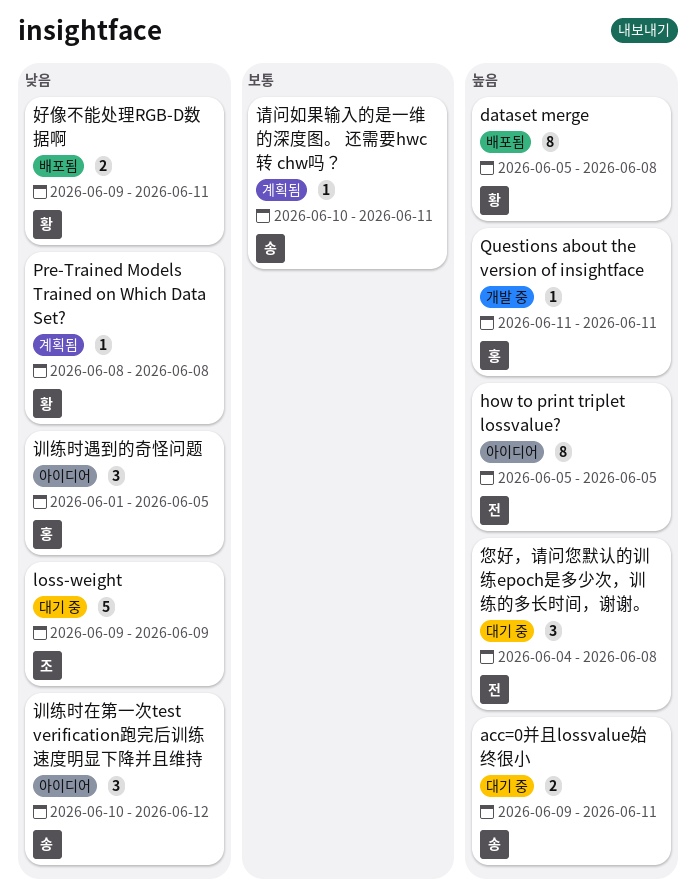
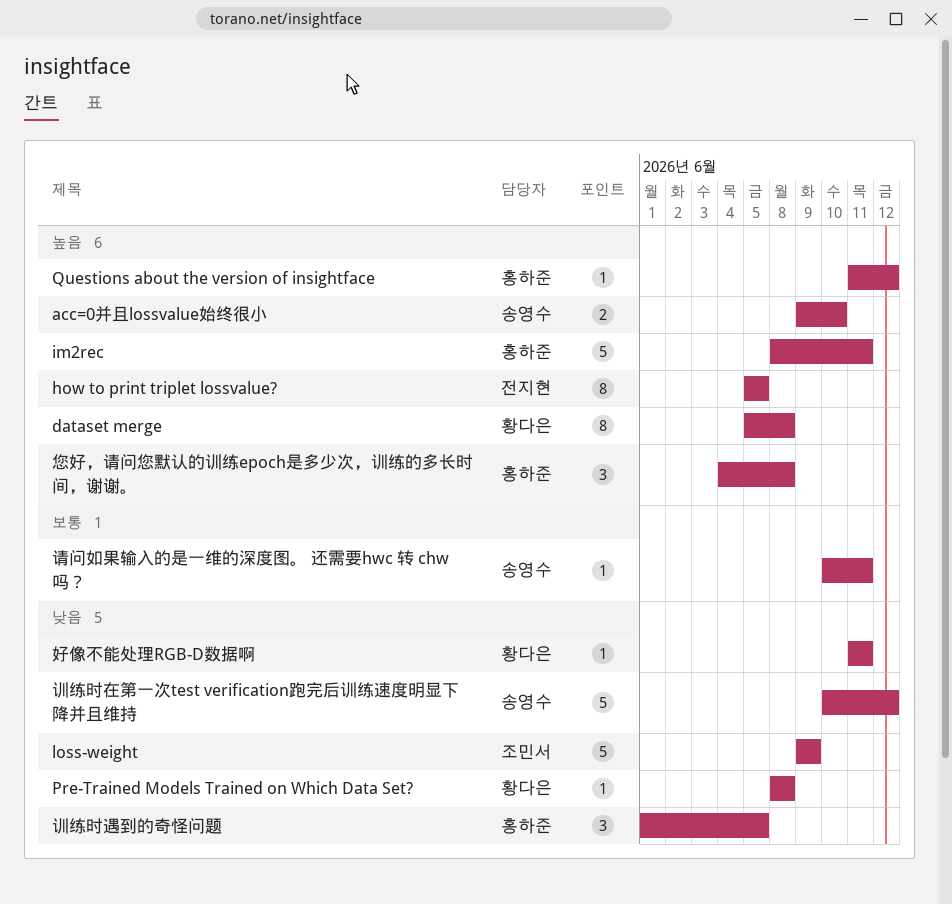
acc=0并且lossvalue始终很小, due: Jun 11 -> Jun 10
im2rec: none -> present
Questions about the version of insightface, due: Jun 11 -> Jun 12
好像不能处理RGB-D数据啊, estimate: 2 -> 1
好像不能处理RGB-D数据啊, start: Jun 9 -> Jun 11
您好，请问您默认的训练epoch是多少次，训练的多长时间，谢谢。, owner: 전지현 -> 홍하준
训练时在第一次test verification跑完后训练速度明显下降并且维持, estimate: 3 -> 5

